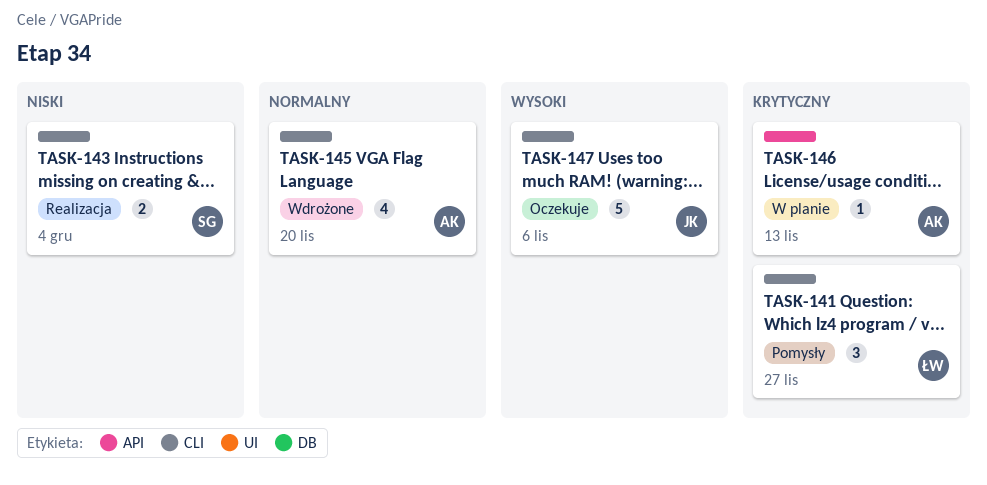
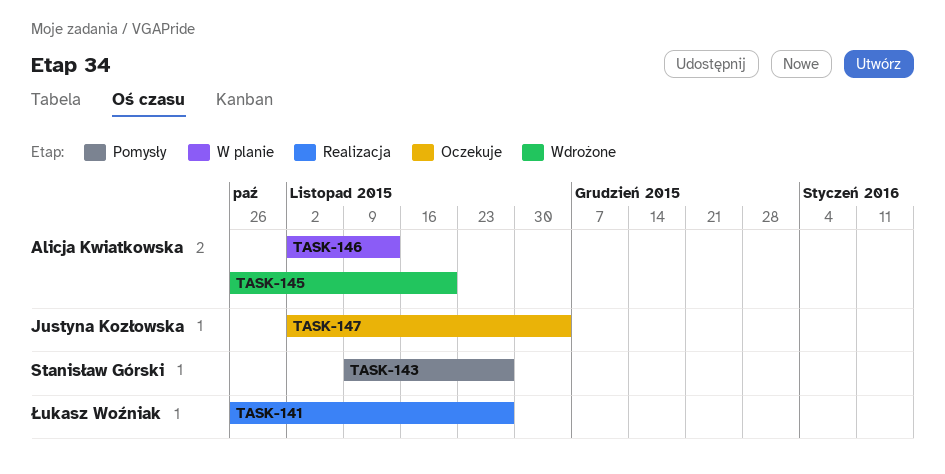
TASK-141, status: Pomysły -> Realizacja
TASK-143, status: Realizacja -> Pomysły
TASK-143, due: Dec 4 -> Nov 27
TASK-147, due: Nov 6 -> Dec 4

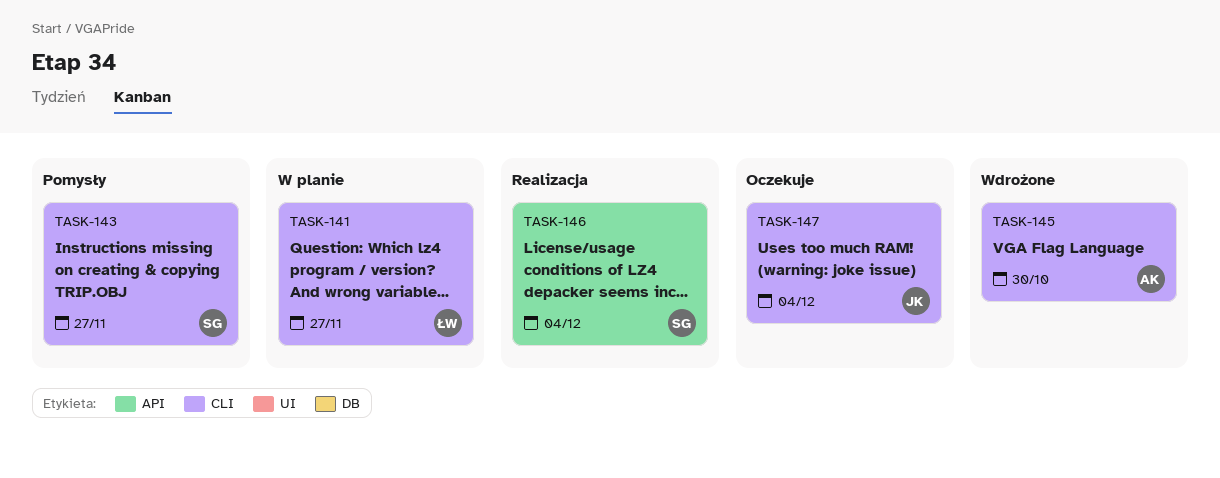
TASK-141, status: Realizacja -> W planie
TASK-145, due: Nov 20 -> Oct 30
TASK-146, status: W planie -> Realizacja
TASK-146, owner: Alicja Kwiatkowska -> Stanisław Górski
TASK-146, due: Nov 13 -> Dec 4

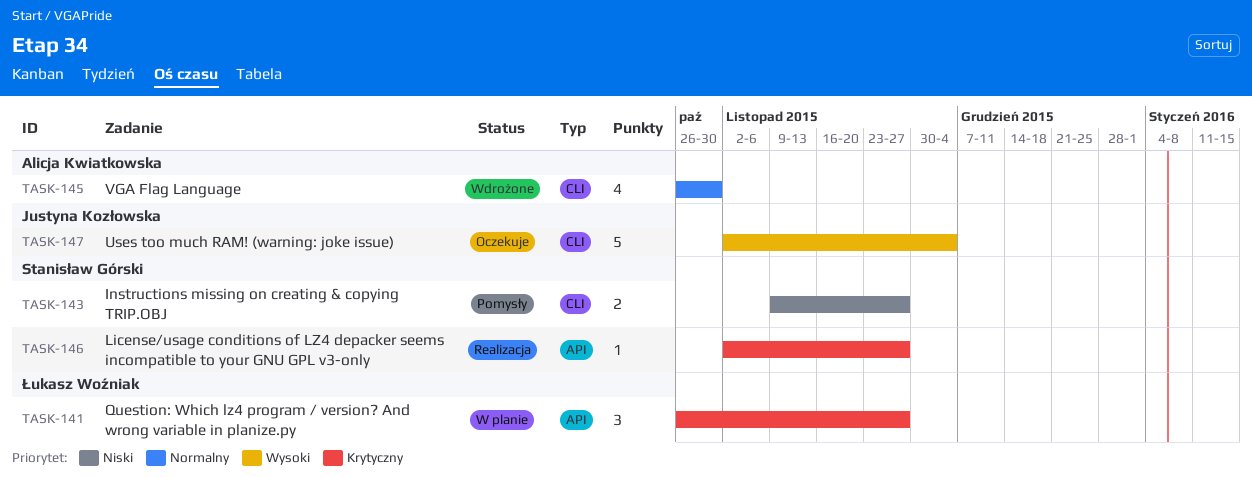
TASK-141, label: CLI -> API
TASK-146, due: Dec 4 -> Nov 27

